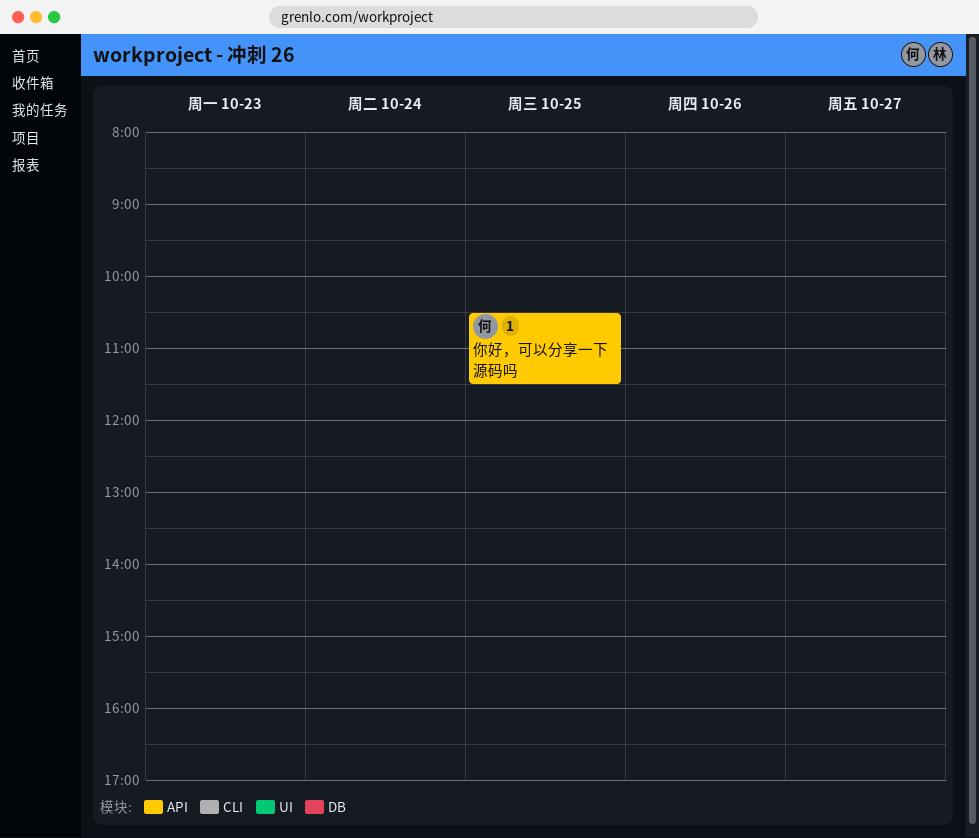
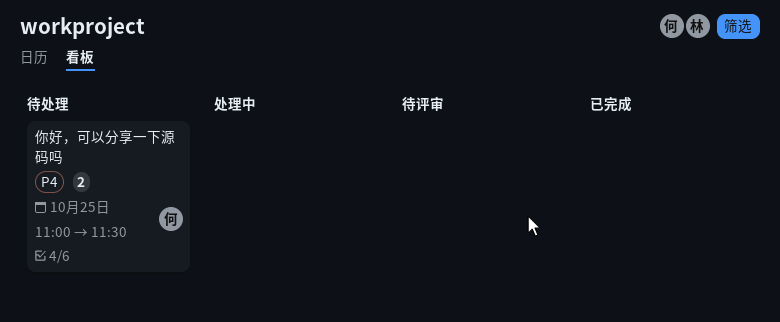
你好，可以分享一下源码吗, estimate: 1 -> 2
你好，可以分享一下源码吗, begins: 10:30 -> 11:00

